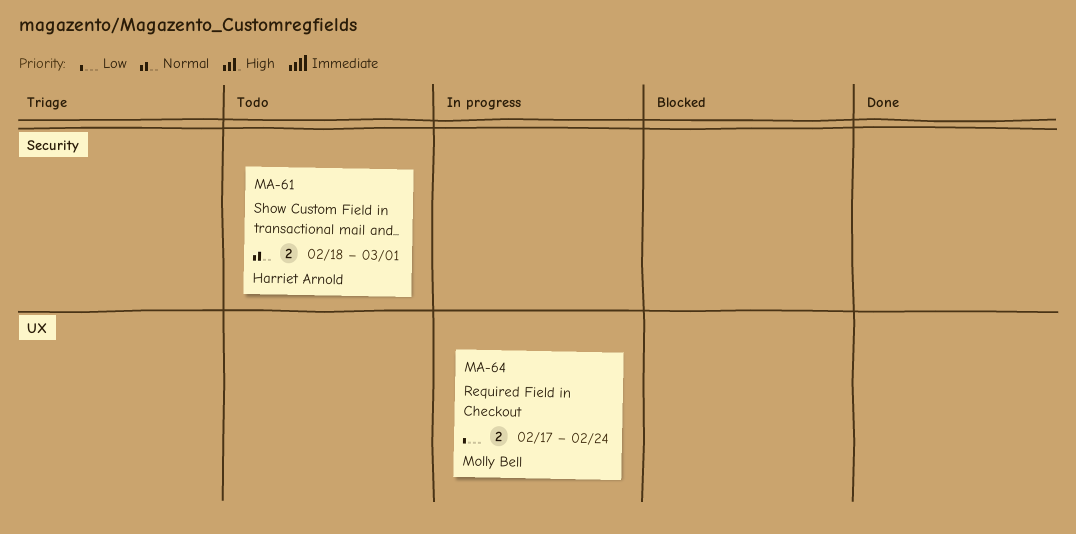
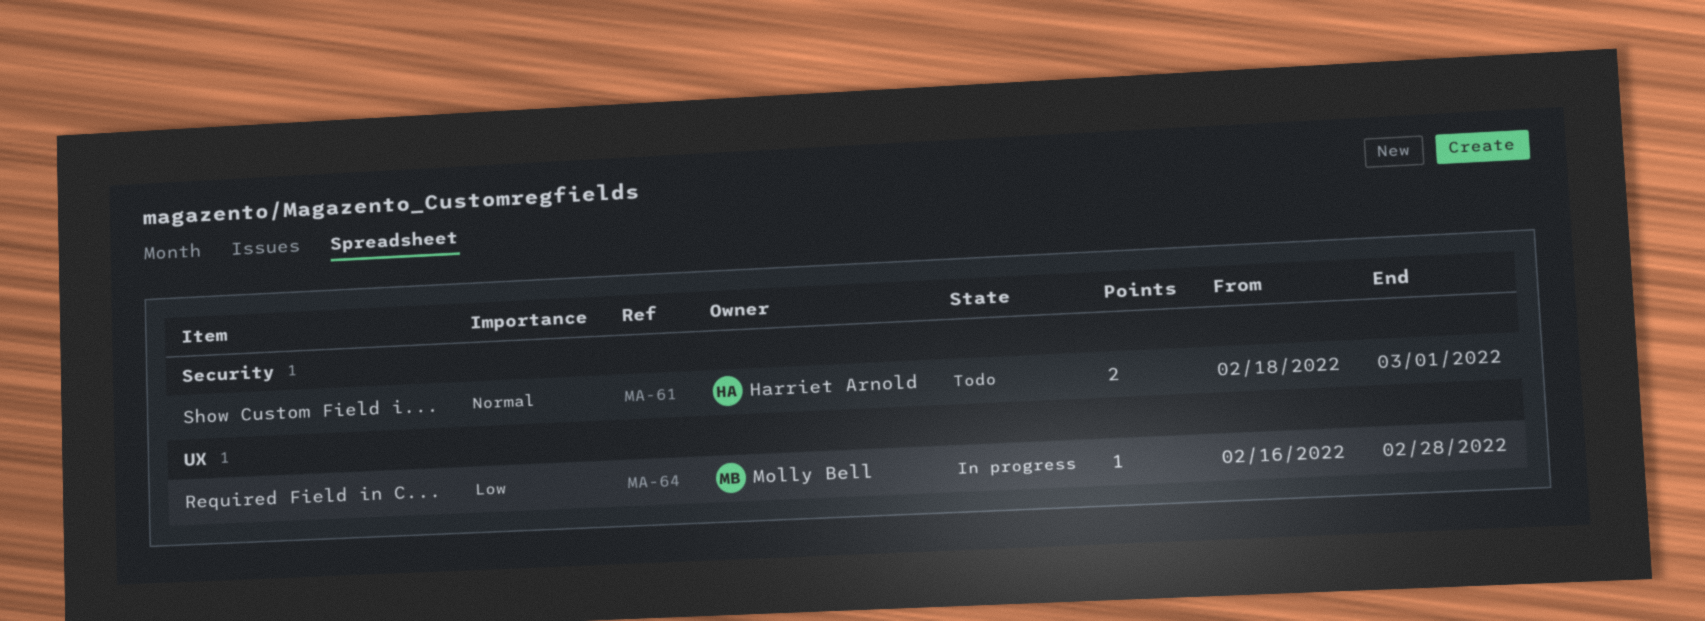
MA-64, estimate: 2 -> 1
MA-64, start: Feb 17 -> Feb 16
MA-64, due: Feb 24 -> Feb 28

